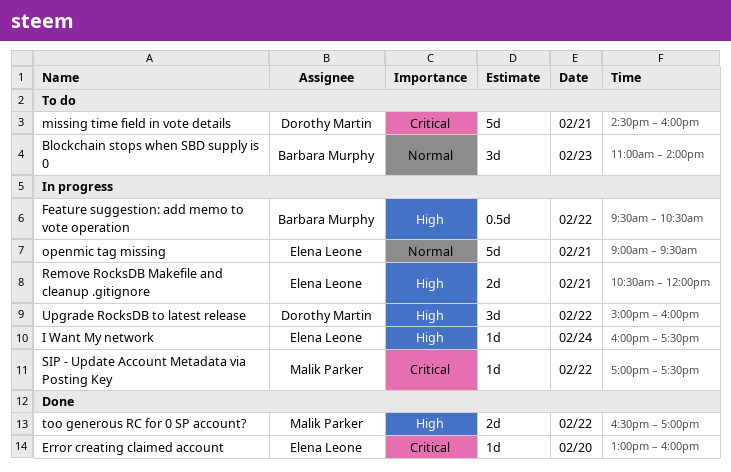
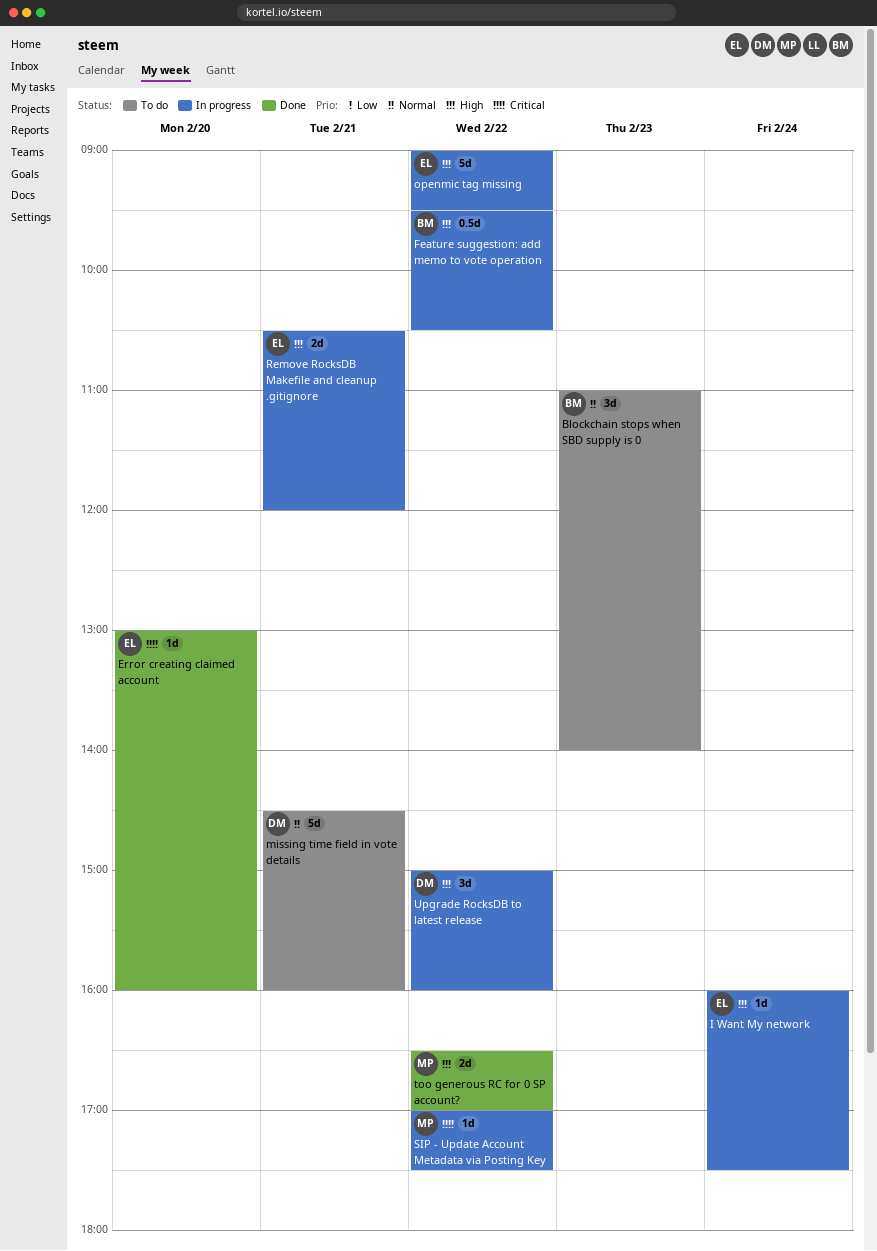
missing time field in vote details, priority: Critical -> Normal
openmic tag missing, priority: Normal -> High
openmic tag missing, day: Feb 21 -> Feb 22

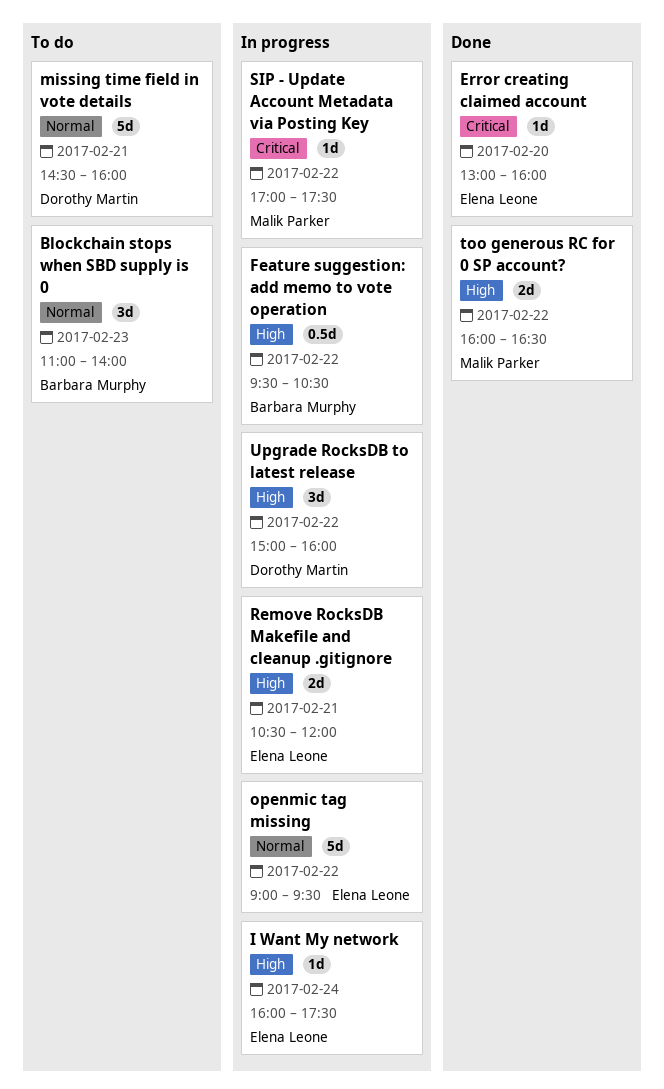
openmic tag missing, priority: High -> Normal
too generous RC for 0 SP account?, begins: 16:30 -> 16:00
too generous RC for 0 SP account?, ends: 17:00 -> 16:30

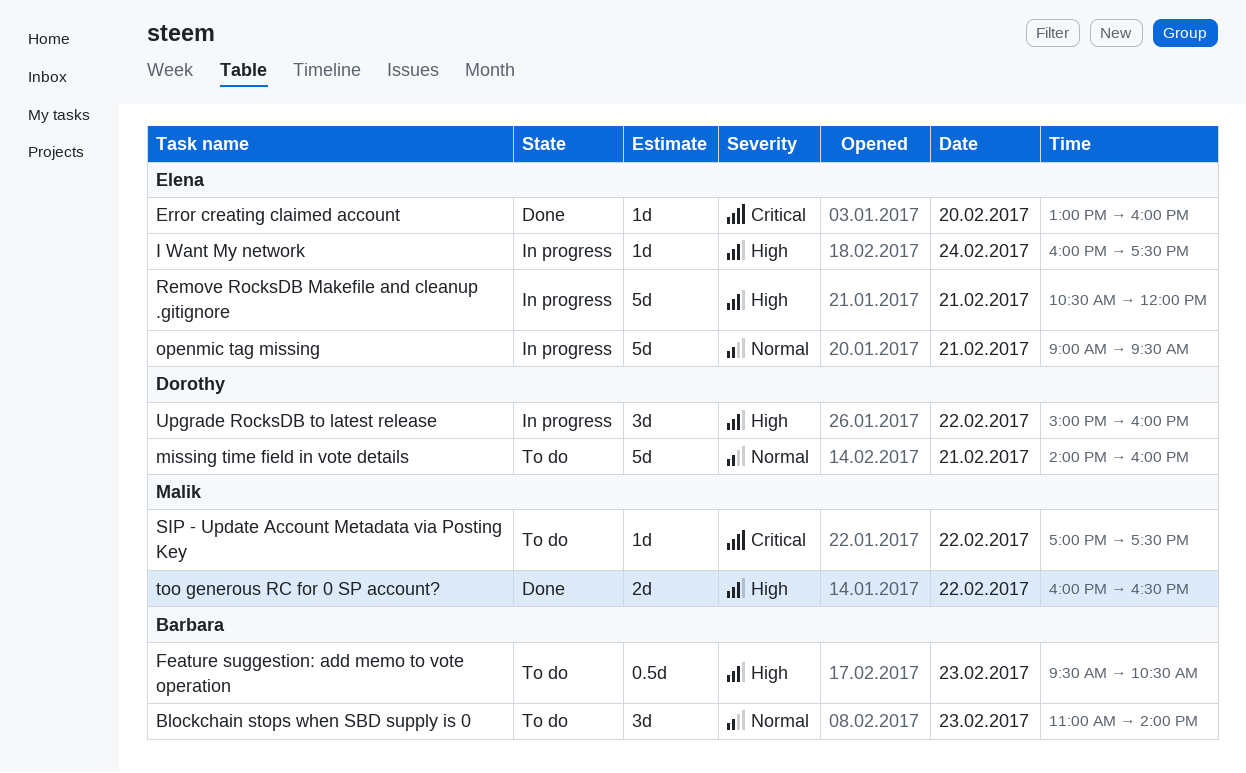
Feature suggestion: add memo to vote operation, status: In progress -> To do
Feature suggestion: add memo to vote operation, day: Feb 22 -> Feb 23
missing time field in vote details, begins: 14:30 -> 14:00
openmic tag missing, day: Feb 22 -> Feb 21
Remove RocksDB Makefile and cleanup .gitignore, estimate: 2d -> 5d
SIP - Update Account Metadata via Posting Key, status: In progress -> To do

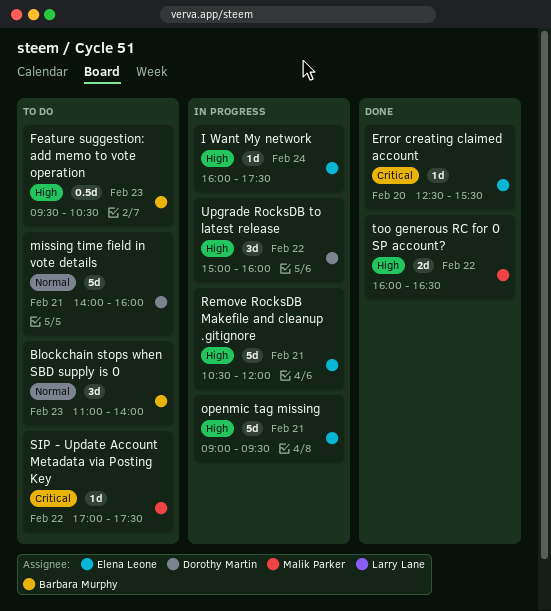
Error creating claimed account, begins: 13:00 -> 12:30
Error creating claimed account, ends: 16:00 -> 15:30
openmic tag missing, priority: Normal -> High

